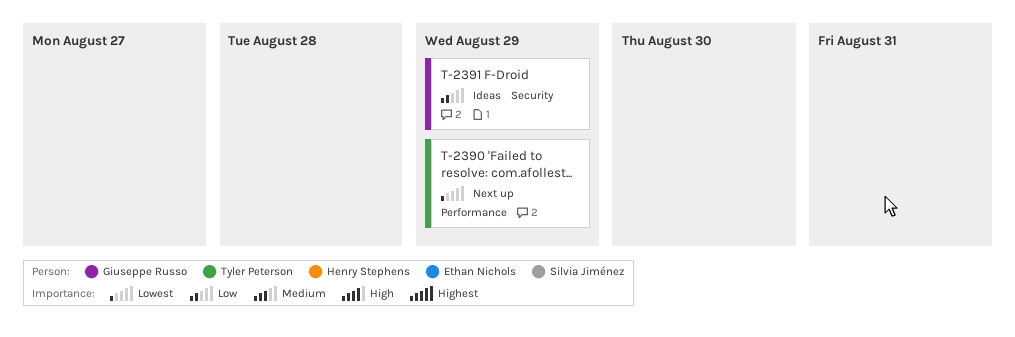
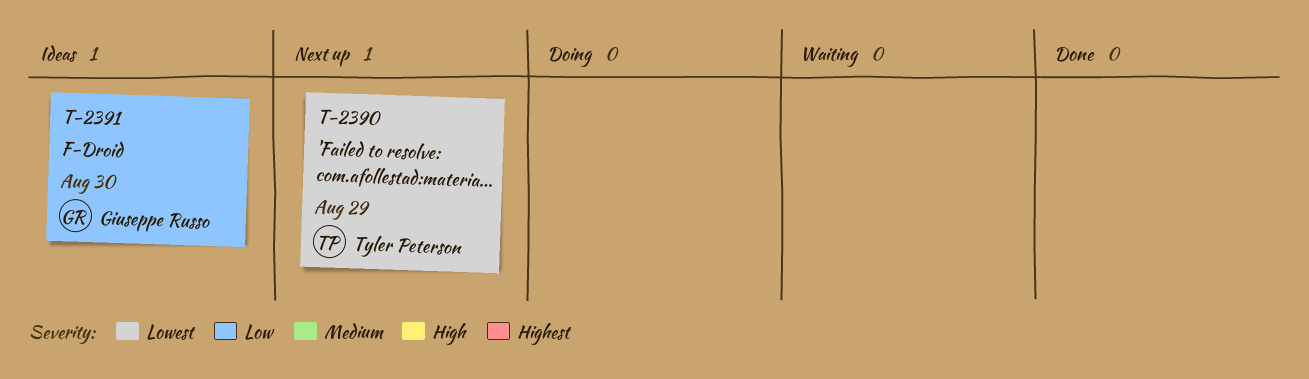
T-2391, due: Aug 29 -> Aug 30

